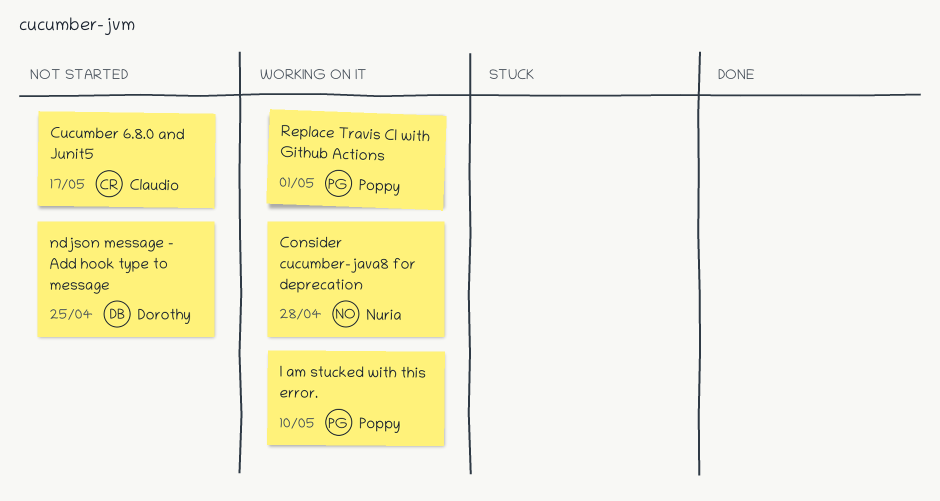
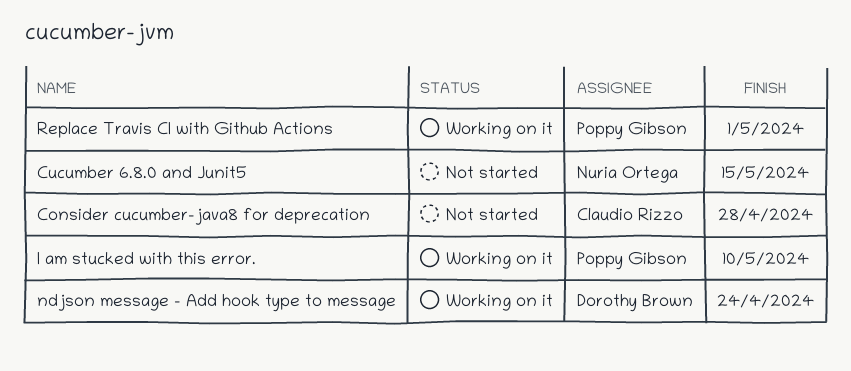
Consider cucumber-java8 for deprecation, status: Working on it -> Not started
Consider cucumber-java8 for deprecation, owner: Nuria Ortega -> Claudio Rizzo
Cucumber 6.8.0 and Junit5, owner: Claudio Rizzo -> Nuria Ortega
Cucumber 6.8.0 and Junit5, due: May 17 -> May 15
ndjson message - Add hook type to message, status: Not started -> Working on it
ndjson message - Add hook type to message, due: Apr 25 -> Apr 24

